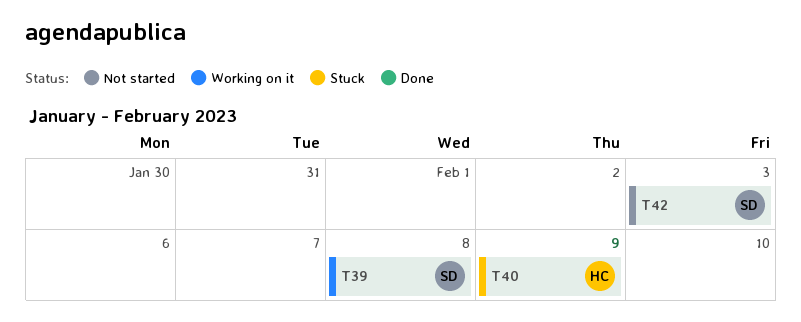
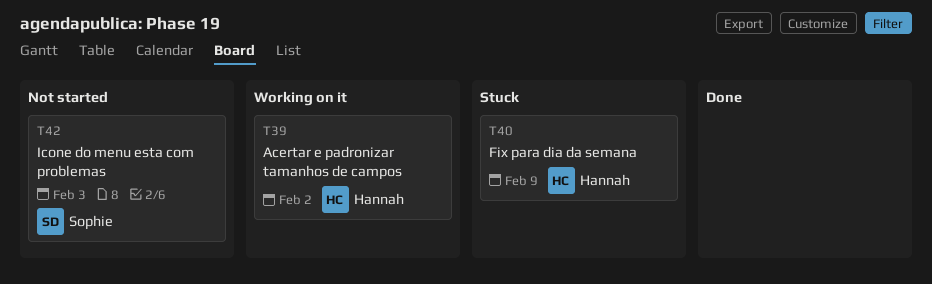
T39, owner: Sophie -> Hannah
T39, due: Feb 8 -> Feb 2

